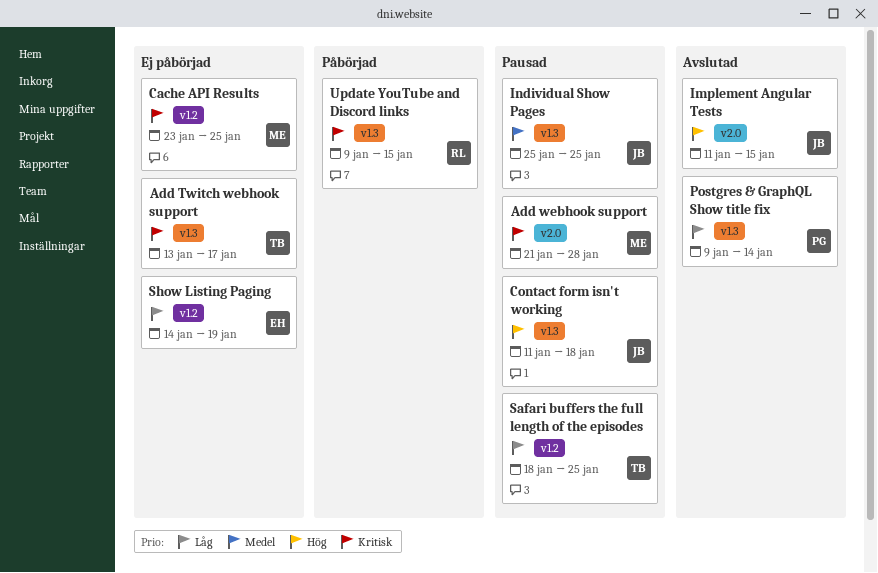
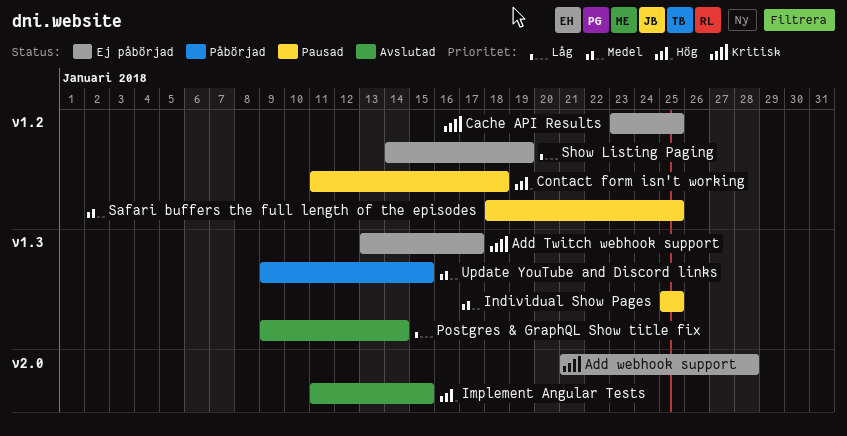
Add webhook support, status: Pausad -> Ej påbörjad
Contact form isn't working, label: v1.3 -> v1.2
Safari buffers the full length of the episodes, priority: Låg -> Medel
Update YouTube and Discord links, priority: Kritisk -> Medel

